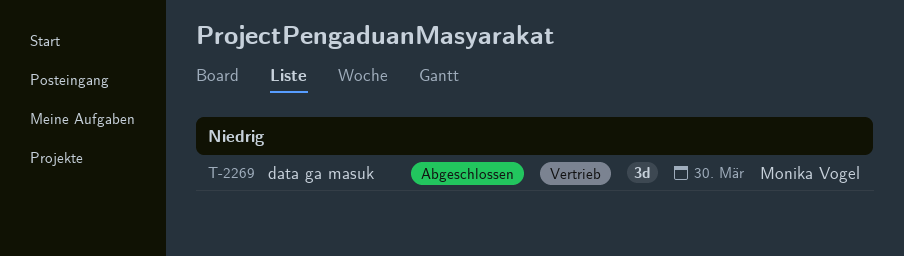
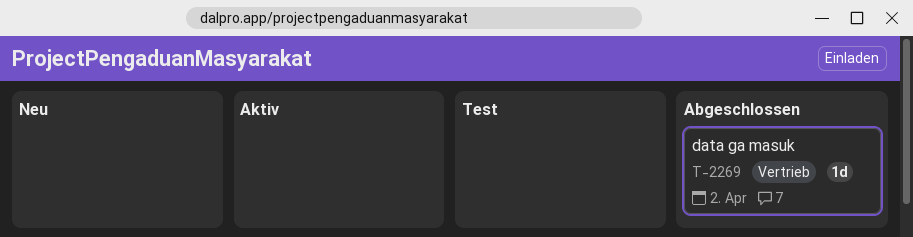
T-2269, estimate: 3d -> 1d
T-2269, due: Mar 30 -> Apr 2

